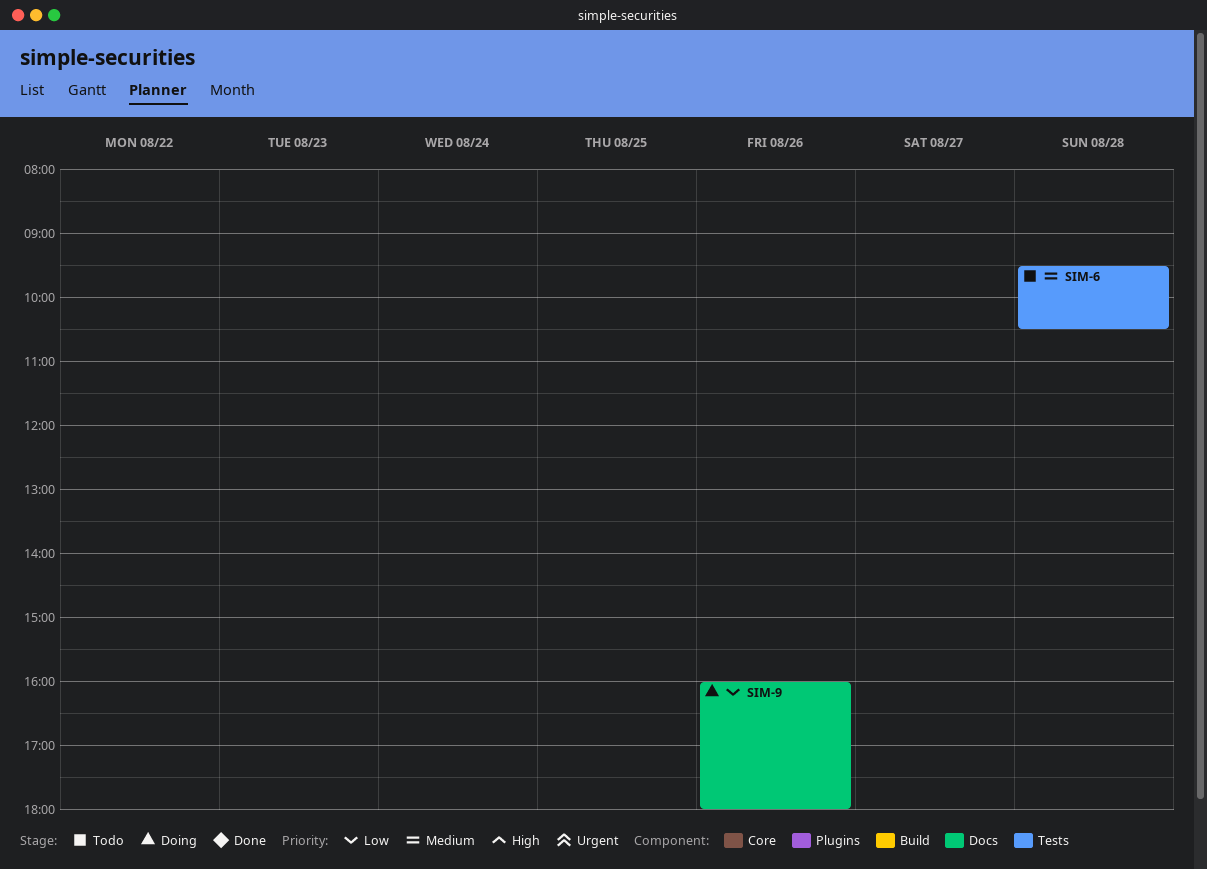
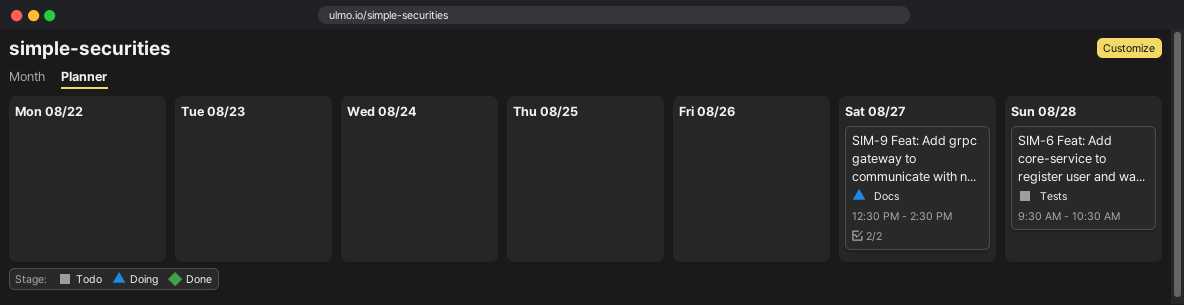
SIM-9, day: Aug 26 -> Aug 27
SIM-9, begins: 16:00 -> 12:30
SIM-9, ends: 18:00 -> 14:30

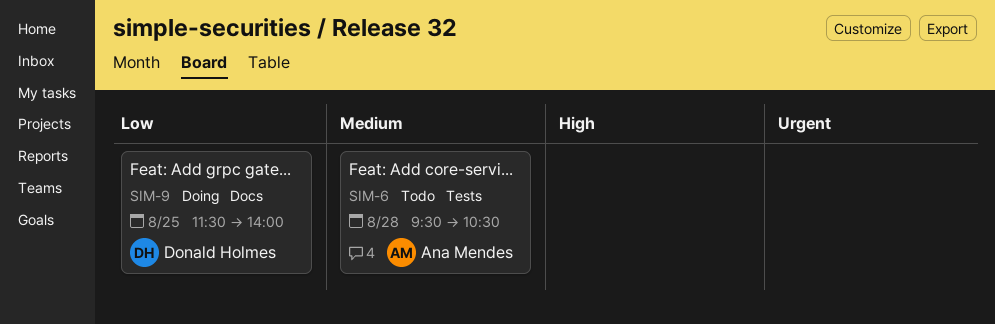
SIM-9, day: Aug 27 -> Aug 25
SIM-9, begins: 12:30 -> 11:30
SIM-9, ends: 14:30 -> 14:00

